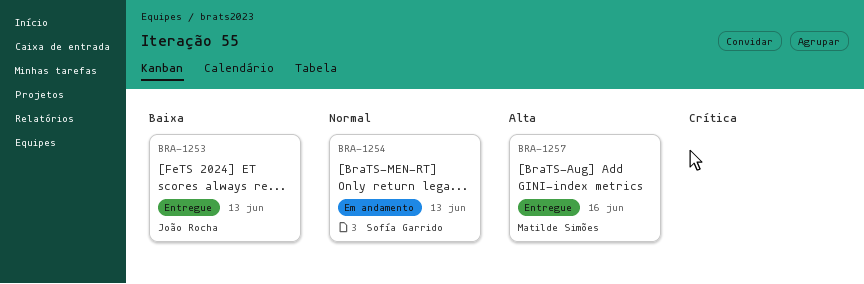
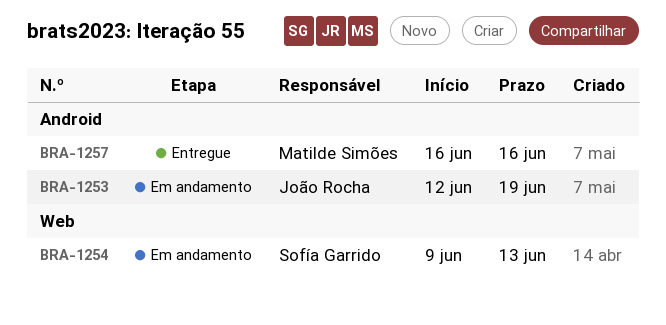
BRA-1253, status: Entregue -> Em andamento
BRA-1253, due: Jun 13 -> Jun 19

